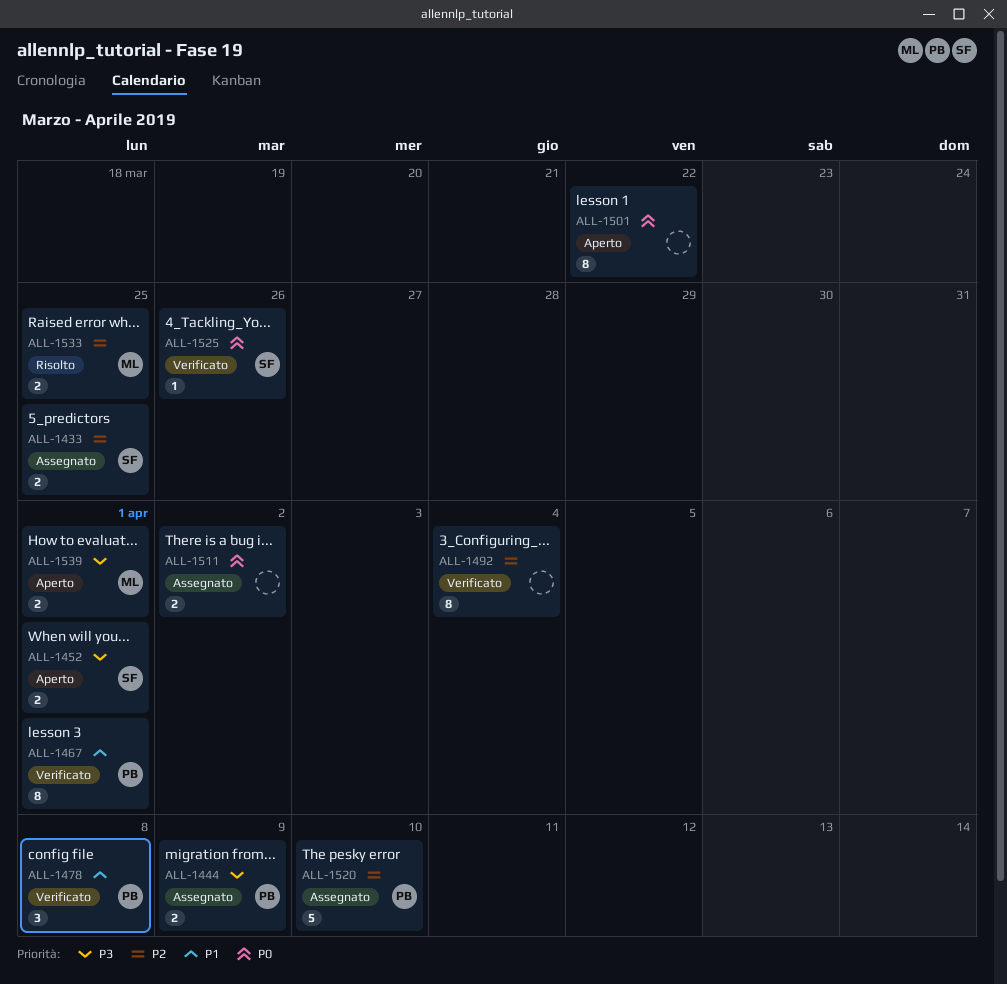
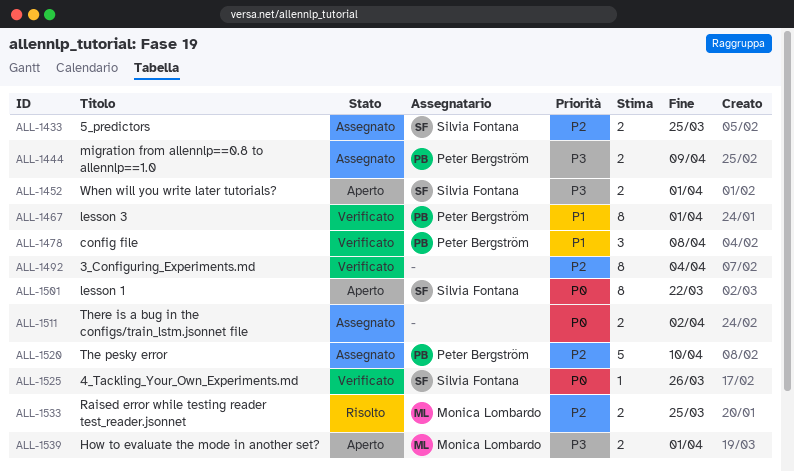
ALL-1501, owner: none -> Silvia Fontana

